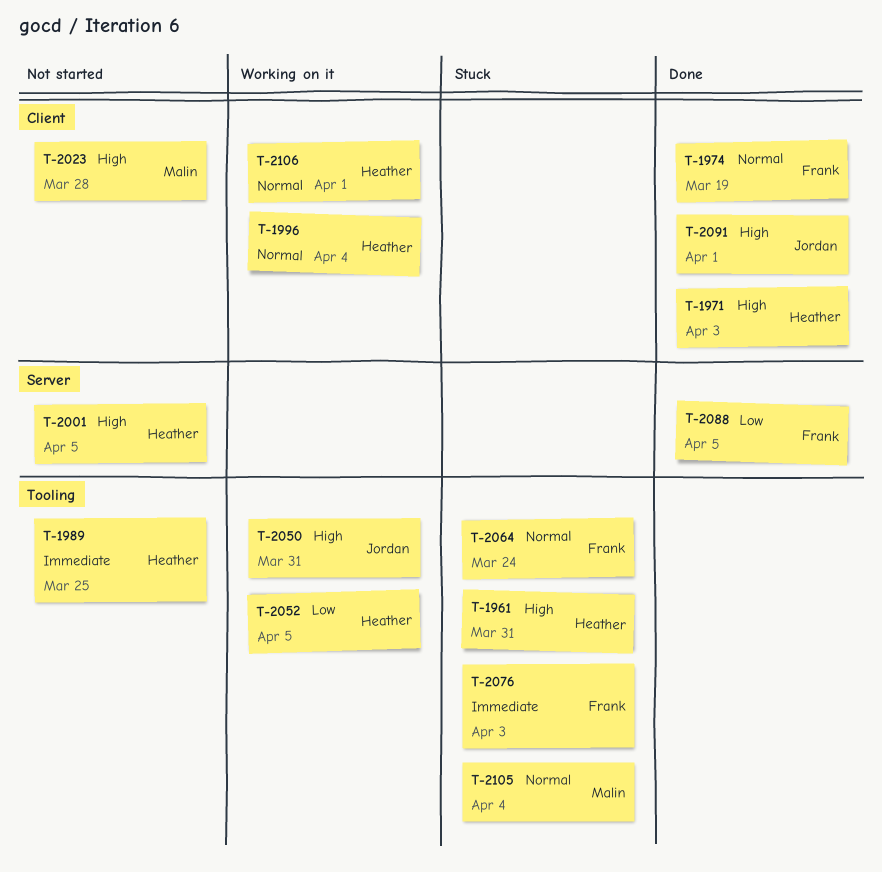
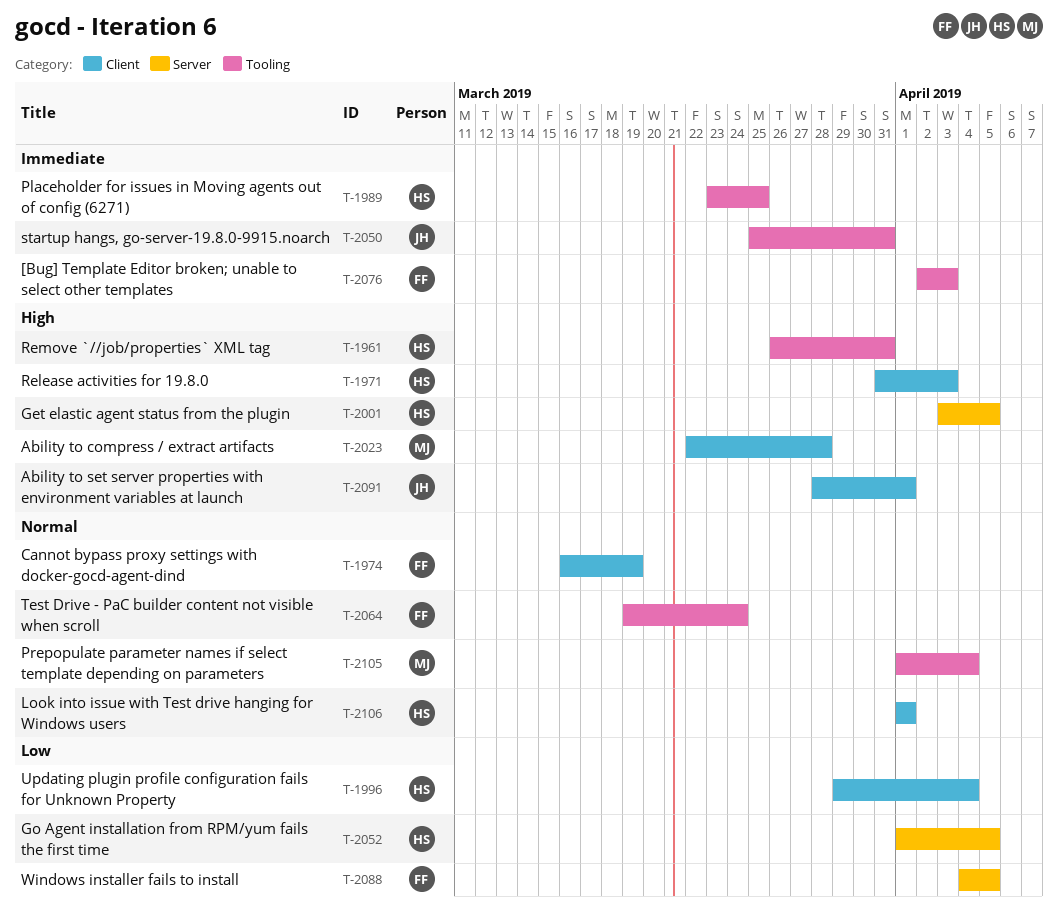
T-1996, priority: Normal -> Low
T-2050, priority: High -> Immediate
T-2052, label: Tooling -> Server

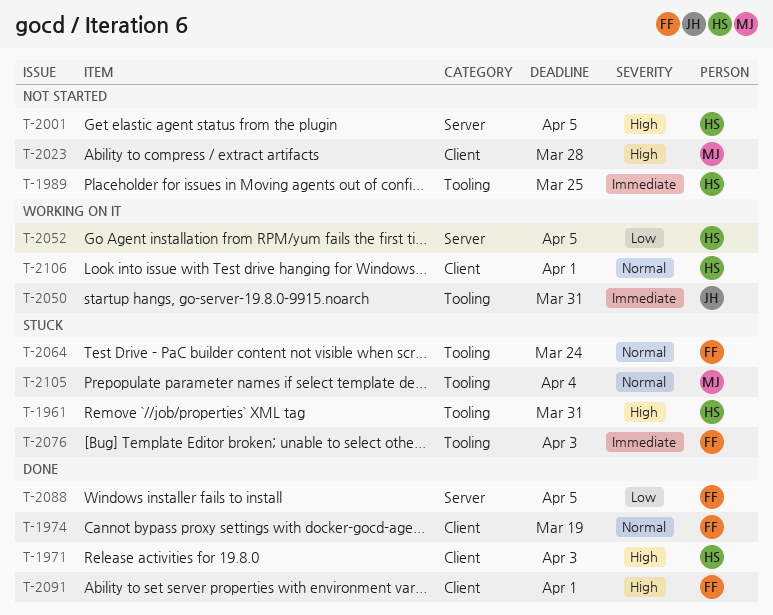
T-1996: present -> none
T-2091, owner: JH -> FF

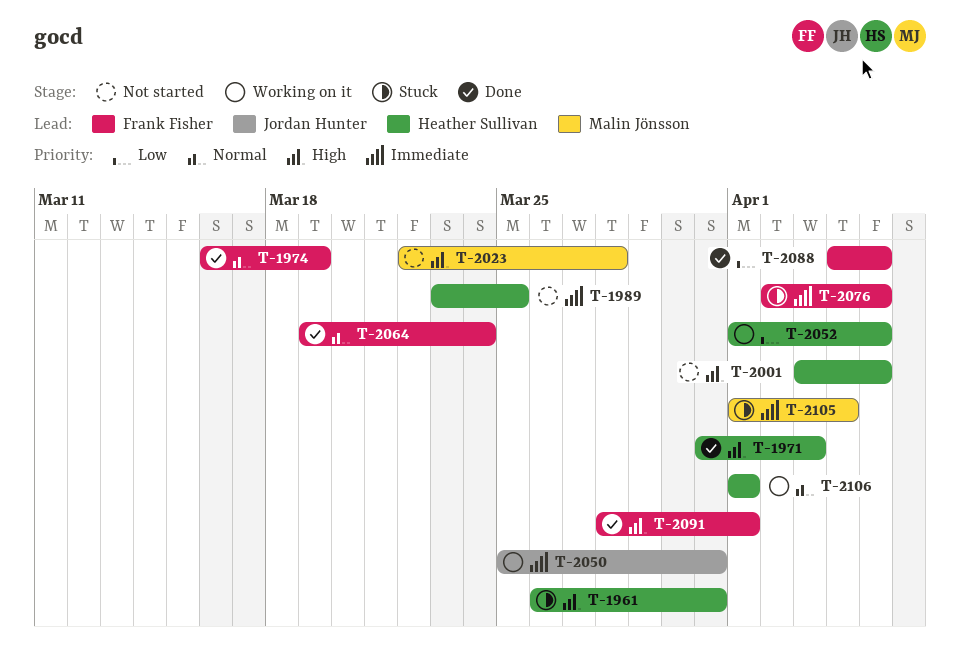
T-2064, status: Stuck -> Done
T-2076, due: Apr 3 -> Apr 5
T-2105, priority: Normal -> Immediate

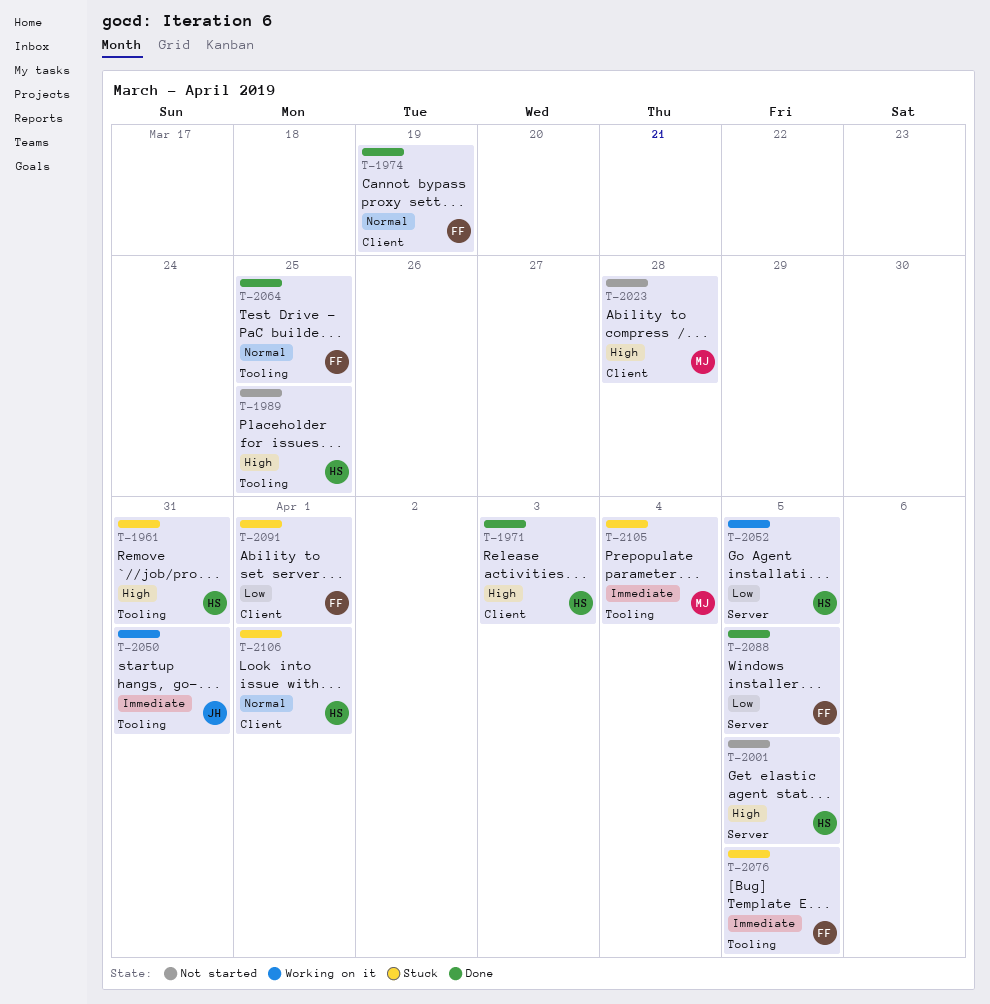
T-1989, priority: Immediate -> High
T-2064, due: Mar 24 -> Mar 25
T-2091, status: Done -> Stuck
T-2091, priority: High -> Low
T-2106, status: Working on it -> Stuck

